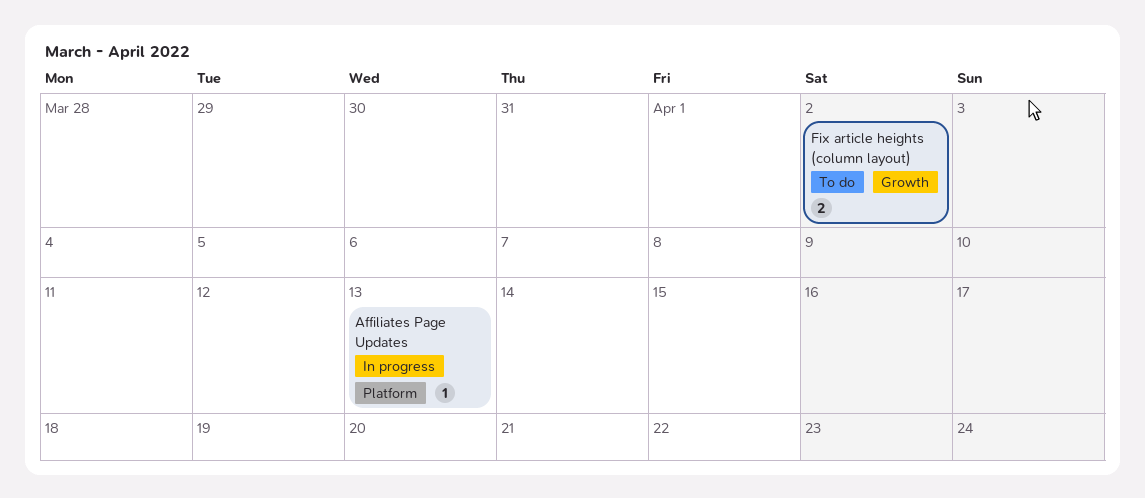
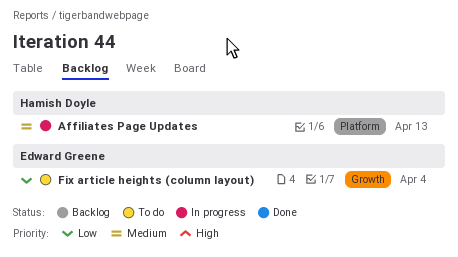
Fix article heights (column layout), due: Apr 2 -> Apr 4

